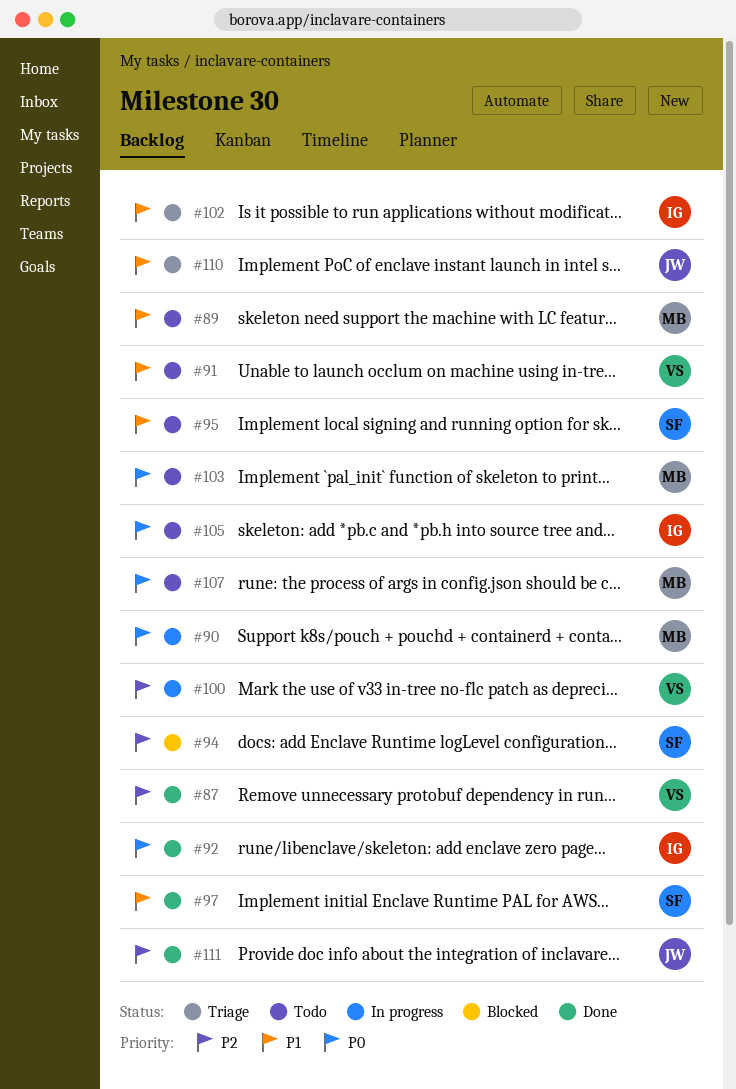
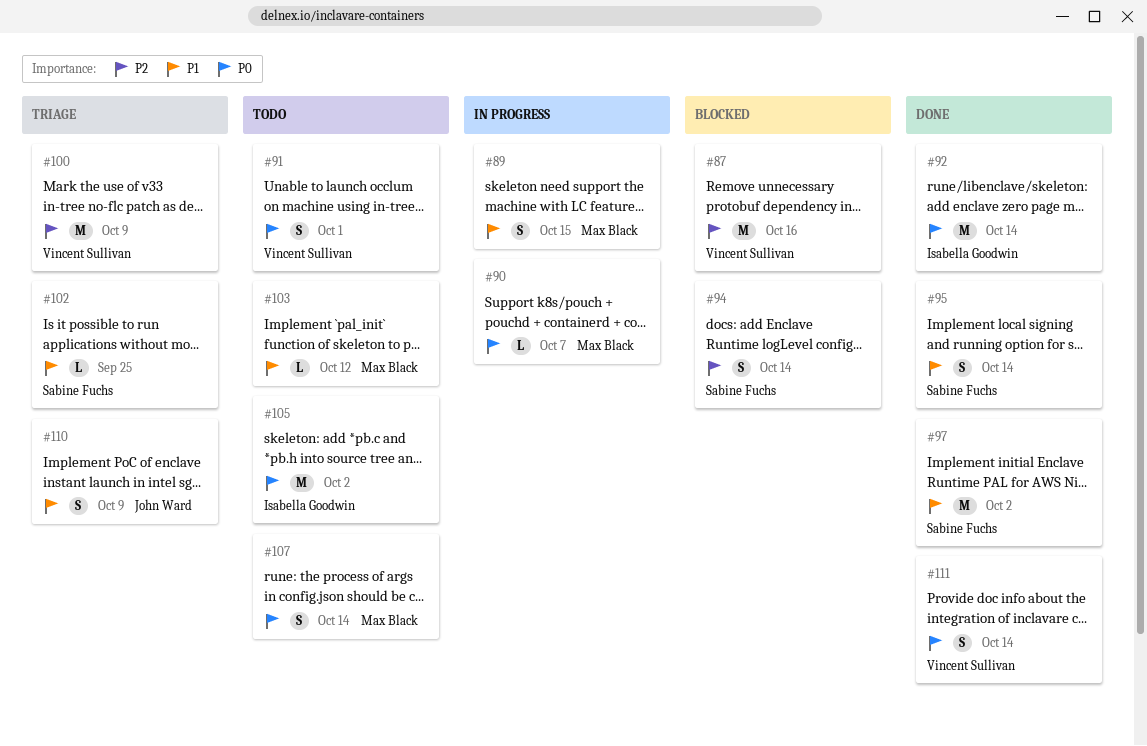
#87, status: Done -> Blocked
#89, status: Todo -> In progress
#91, priority: P1 -> P0
#95, status: Todo -> Done
#100, status: In progress -> Triage
#102, owner: Isabella Goodwin -> Sabine Fuchs
#103, priority: P0 -> P1
#111, owner: John Ward -> Vincent Sullivan
#111, priority: P2 -> P0

